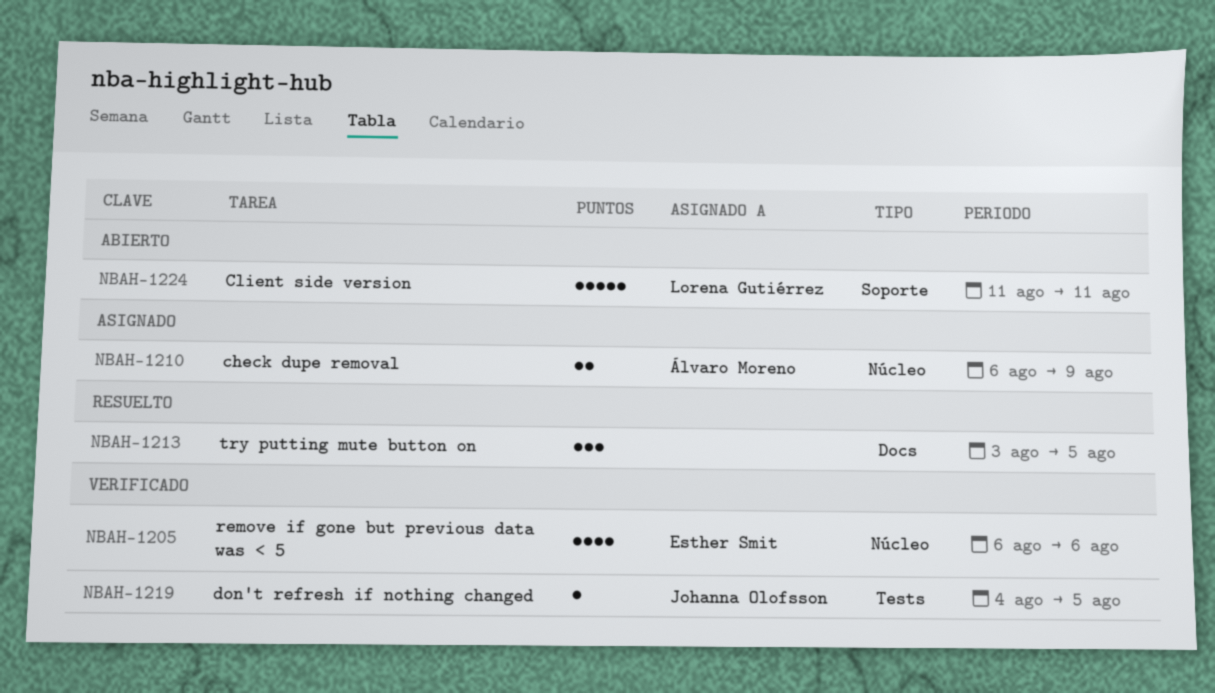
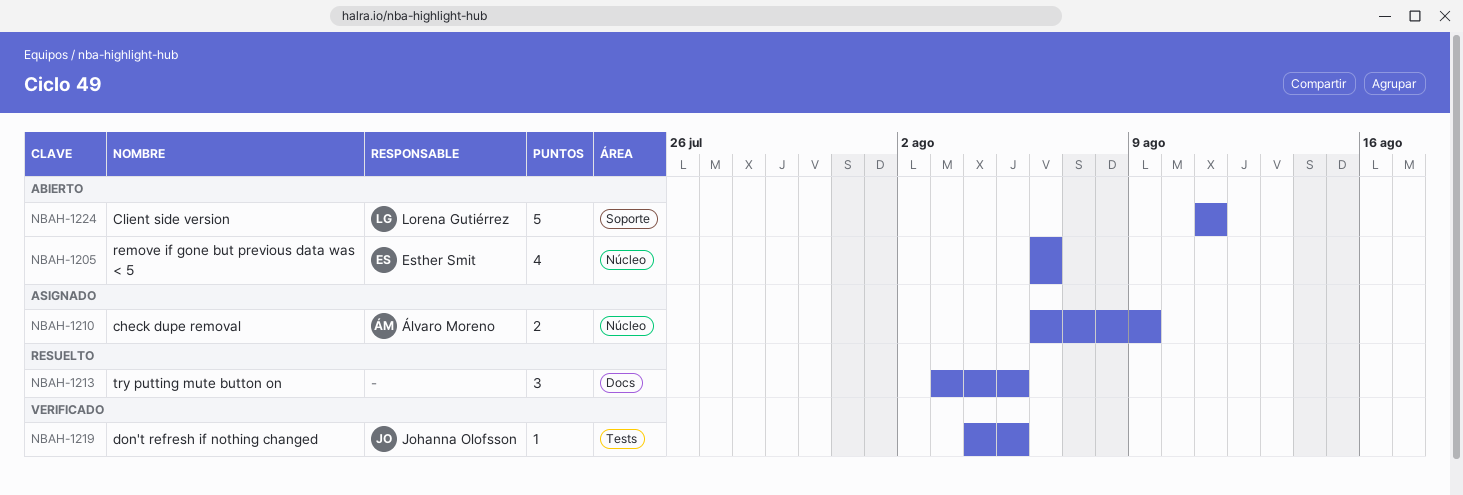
NBAH-1205, status: Verificado -> Abierto

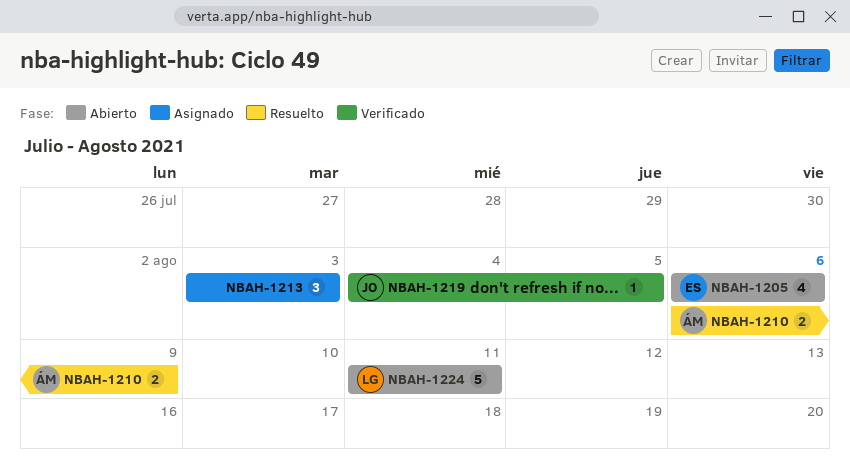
NBAH-1210, status: Asignado -> Resuelto
NBAH-1213, status: Resuelto -> Asignado
NBAH-1213, due: Aug 5 -> Aug 3

